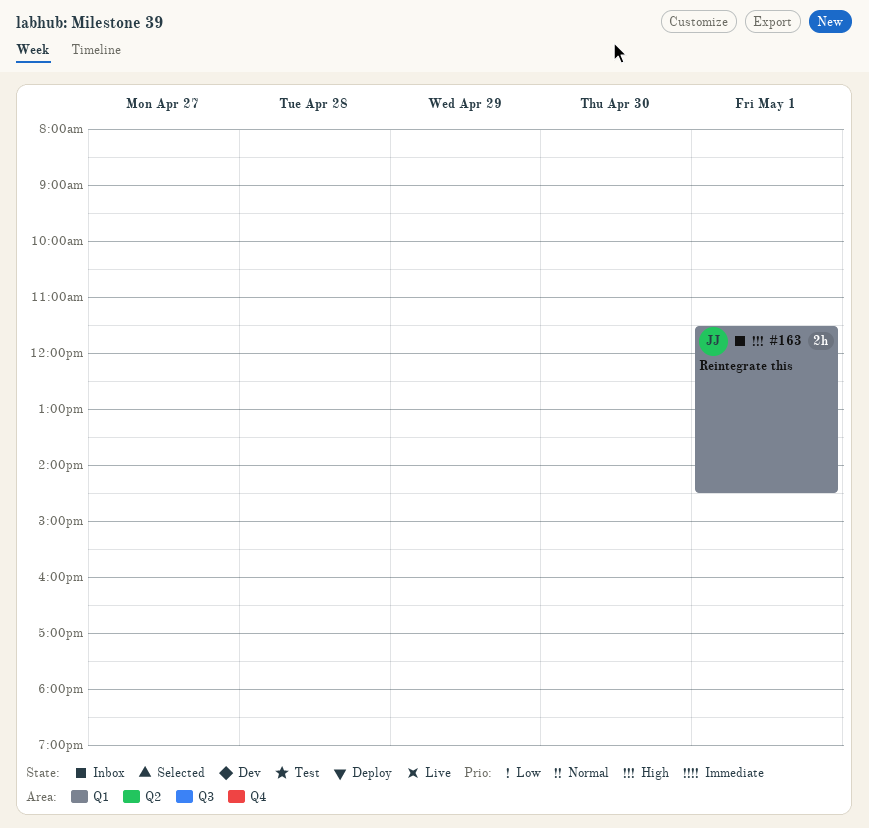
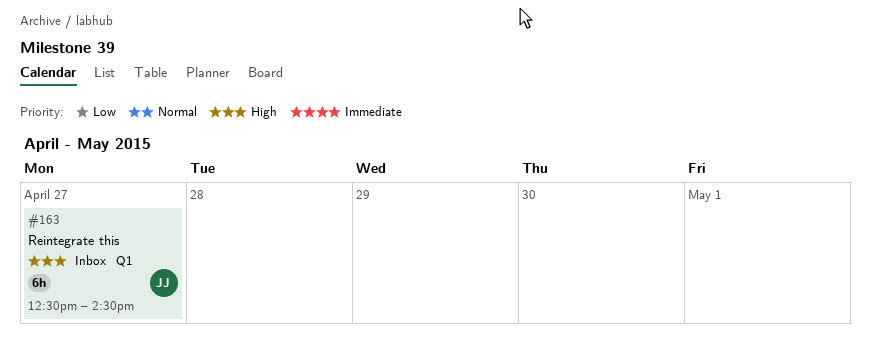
#163, estimate: 2h -> 6h
#163, day: May 1 -> Apr 27
#163, begins: 11:30 -> 12:30

